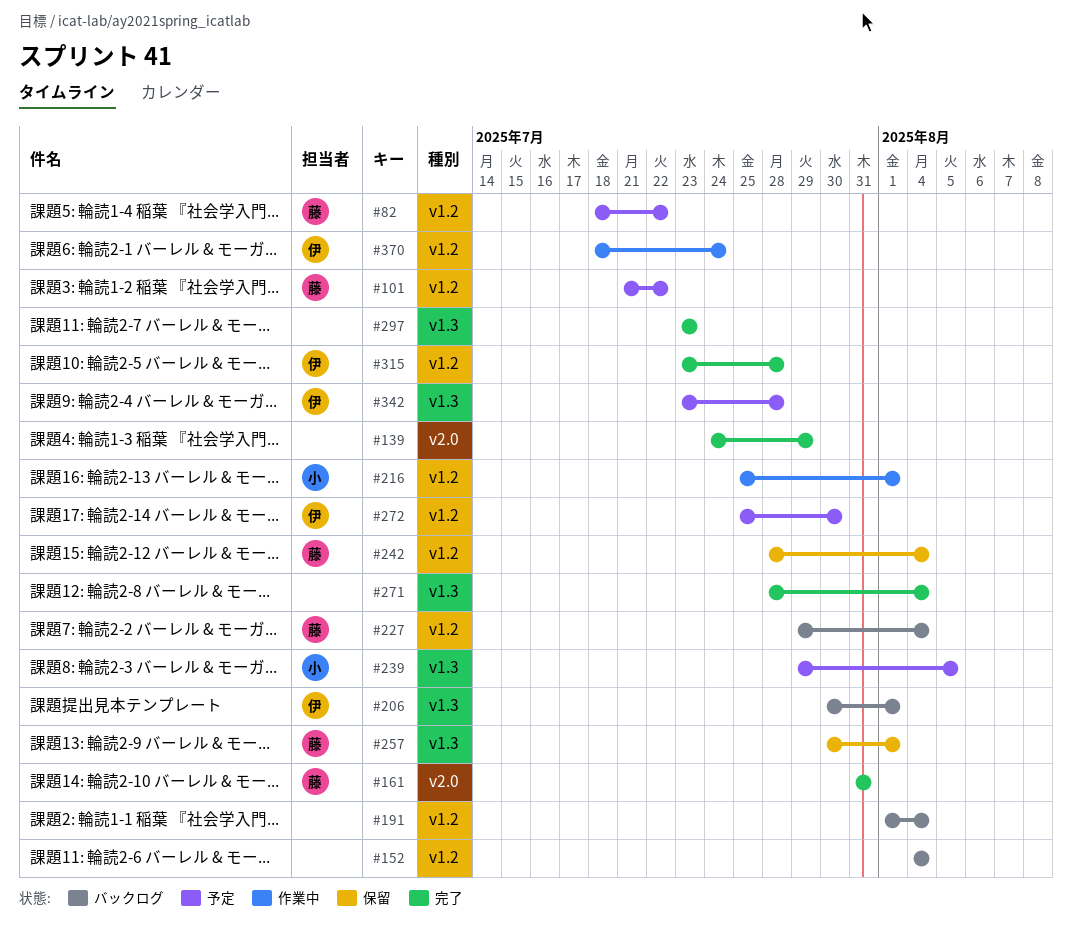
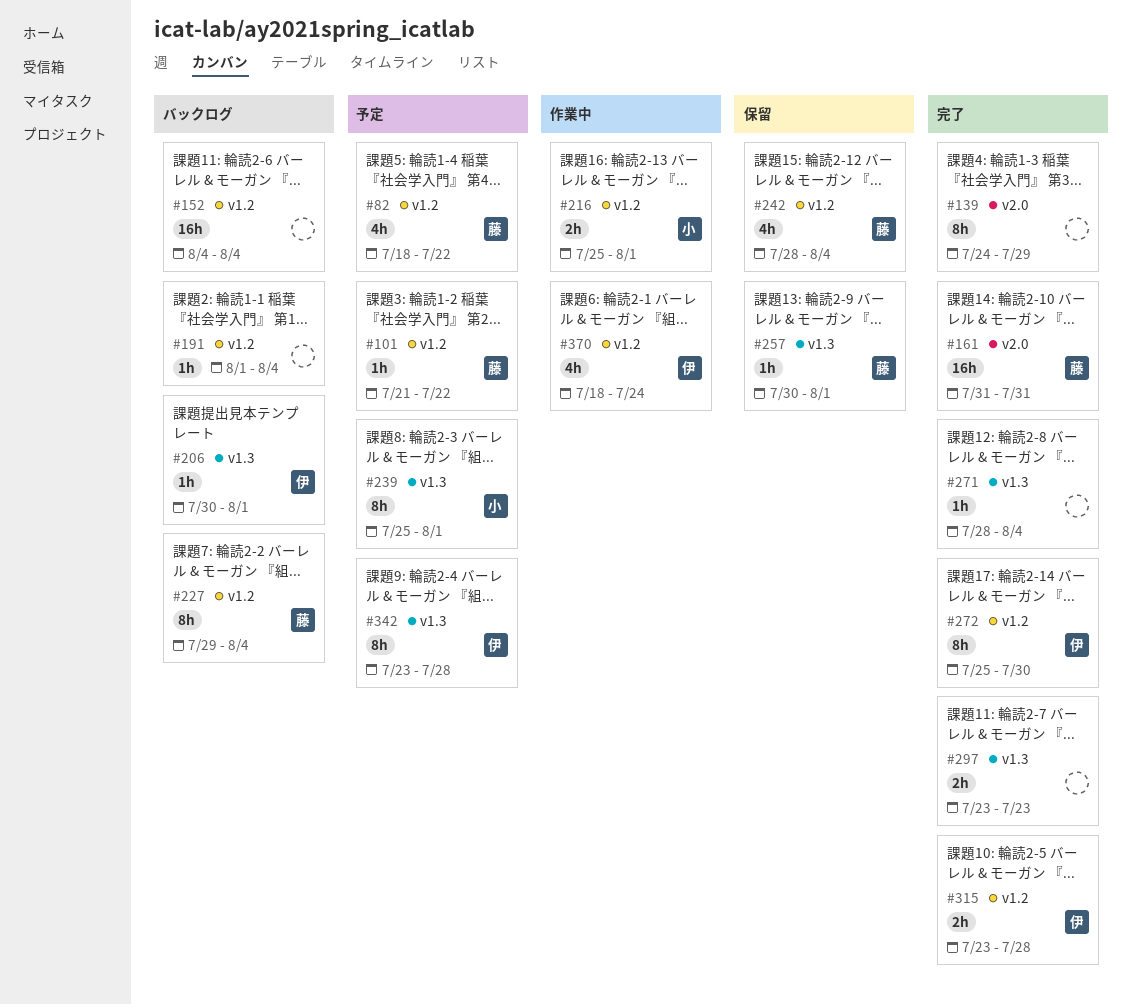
#239, start: Jul 29 -> Jul 25
#239, due: Aug 5 -> Aug 1
#272, status: 予定 -> 完了

